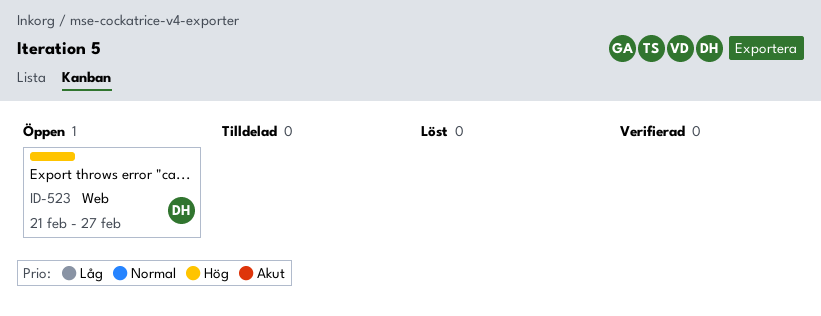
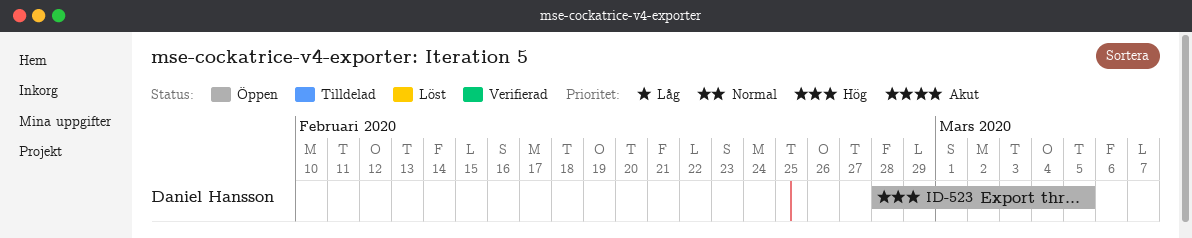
ID-523, start: Feb 21 -> Feb 28
ID-523, due: Feb 27 -> Mar 5

